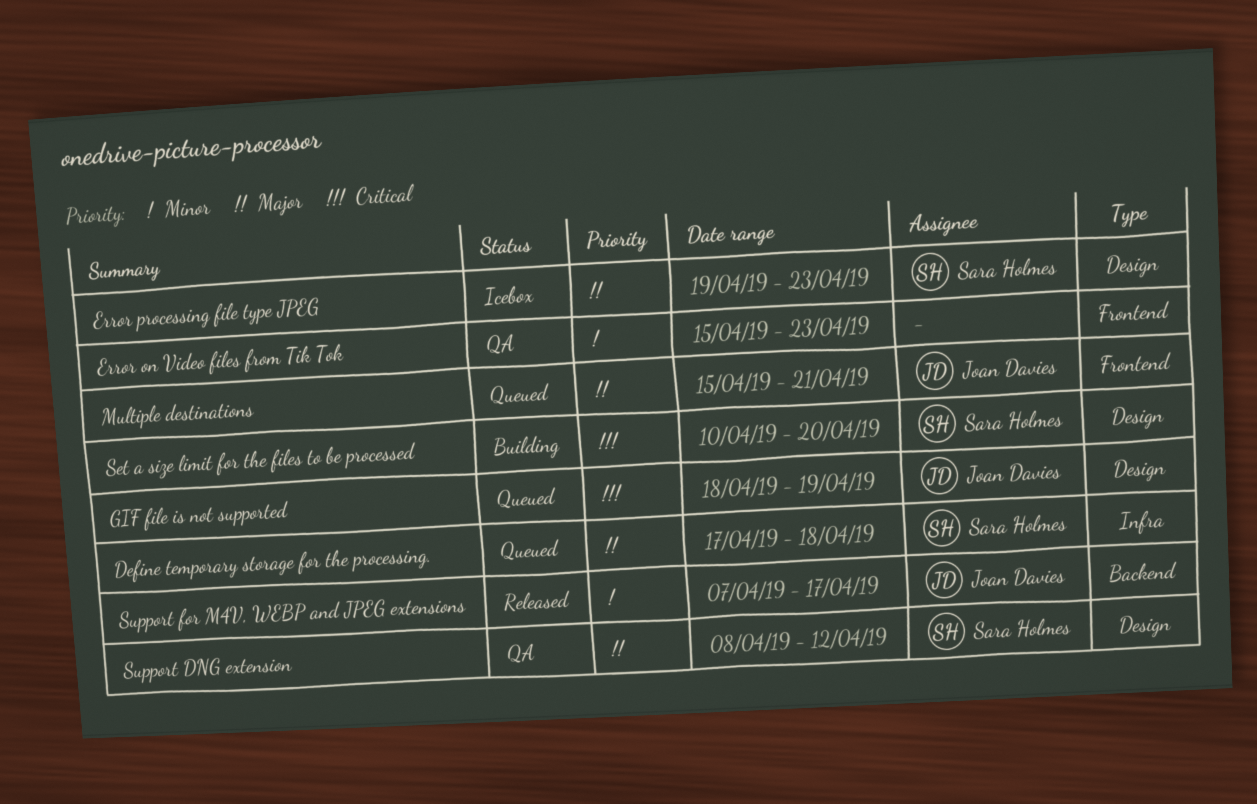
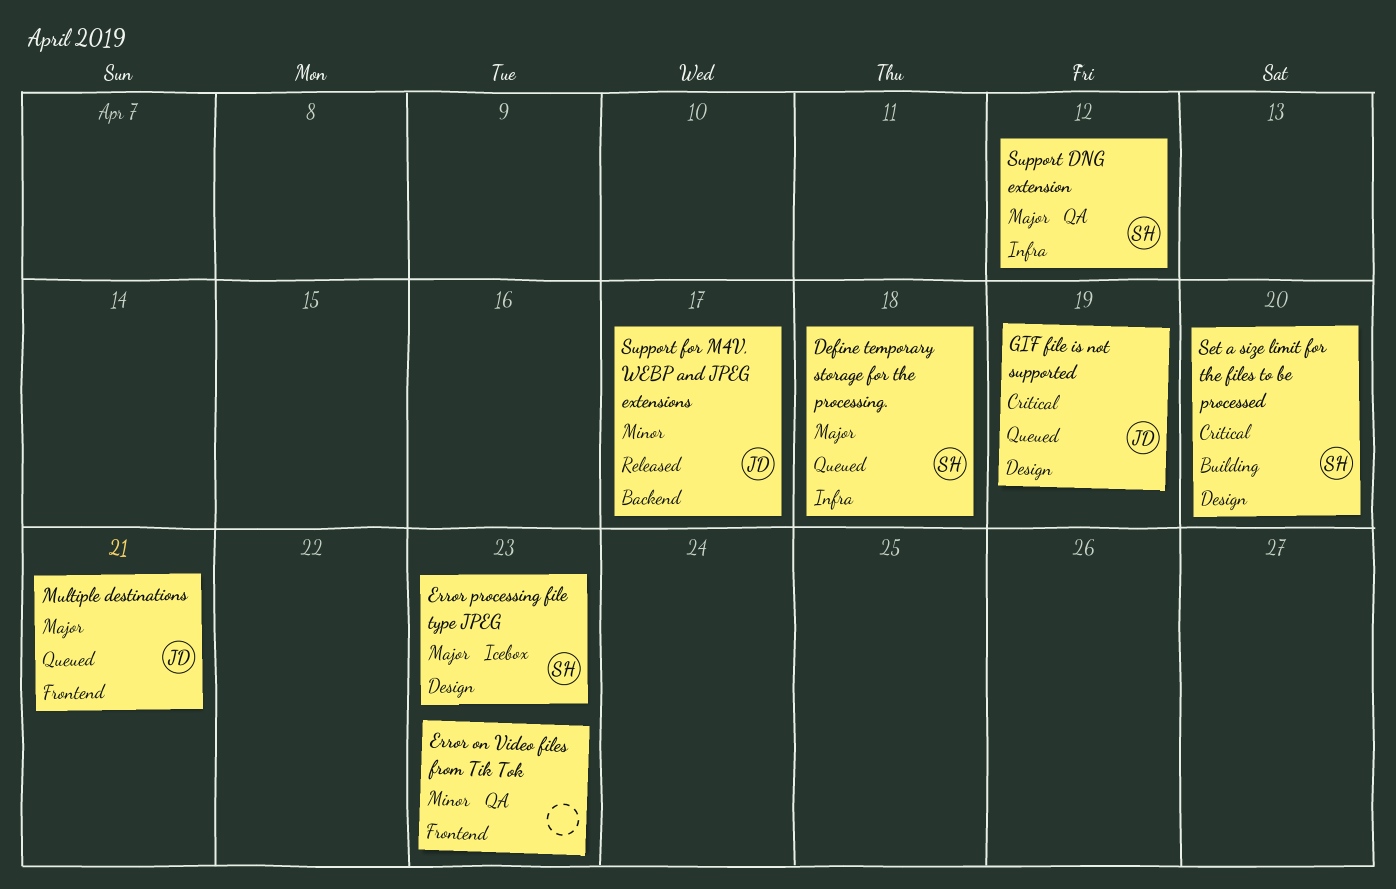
Support DNG extension, label: Design -> Infra

